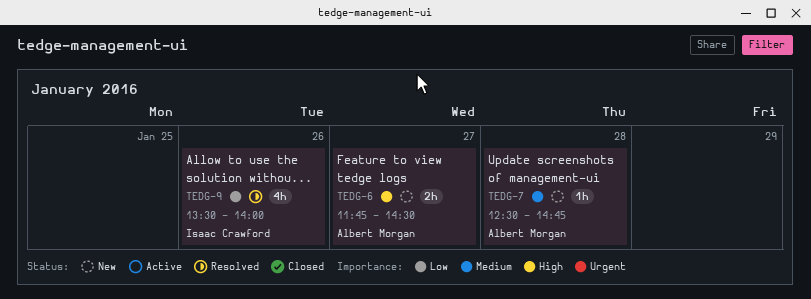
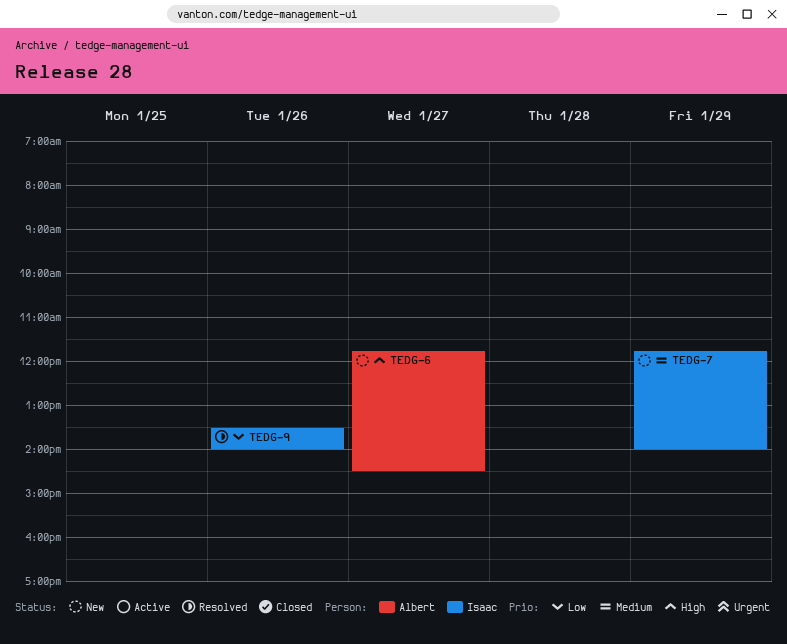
TEDG-7, owner: Albert Morgan -> Isaac Crawford
TEDG-7, day: Jan 28 -> Jan 29
TEDG-7, begins: 12:30 -> 11:45
TEDG-7, ends: 14:45 -> 14:00

